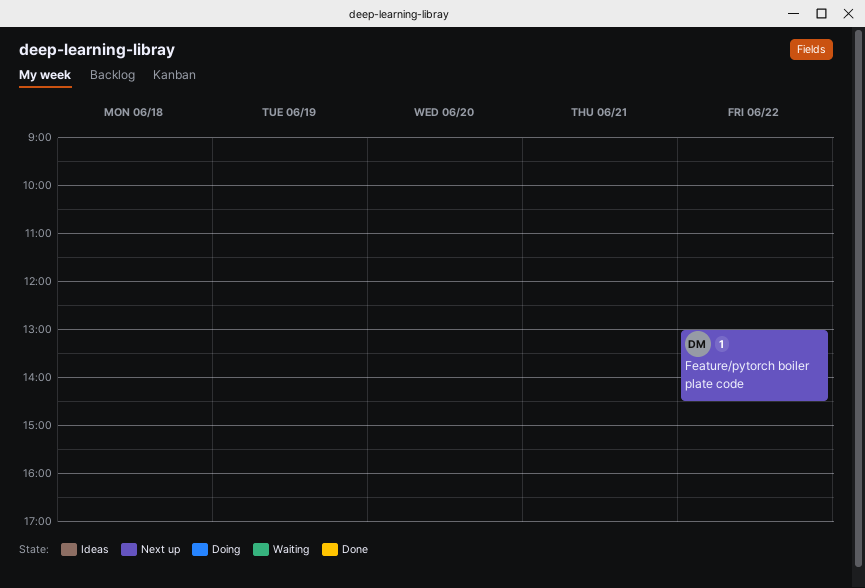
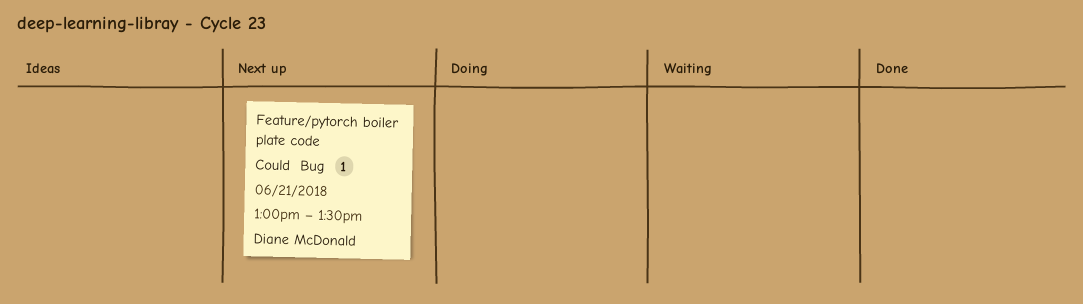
Feature/pytorch boiler plate code, day: Jun 22 -> Jun 21
Feature/pytorch boiler plate code, ends: 14:30 -> 13:30

